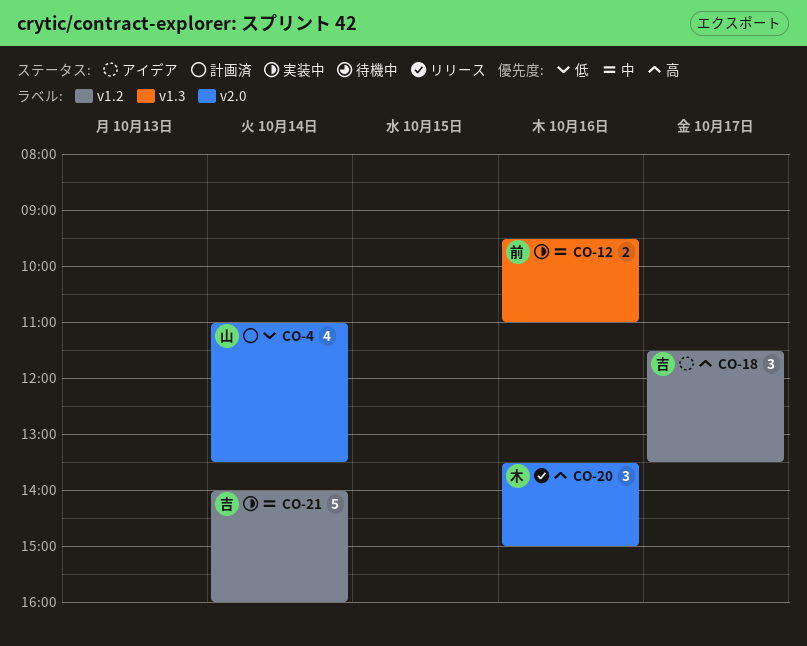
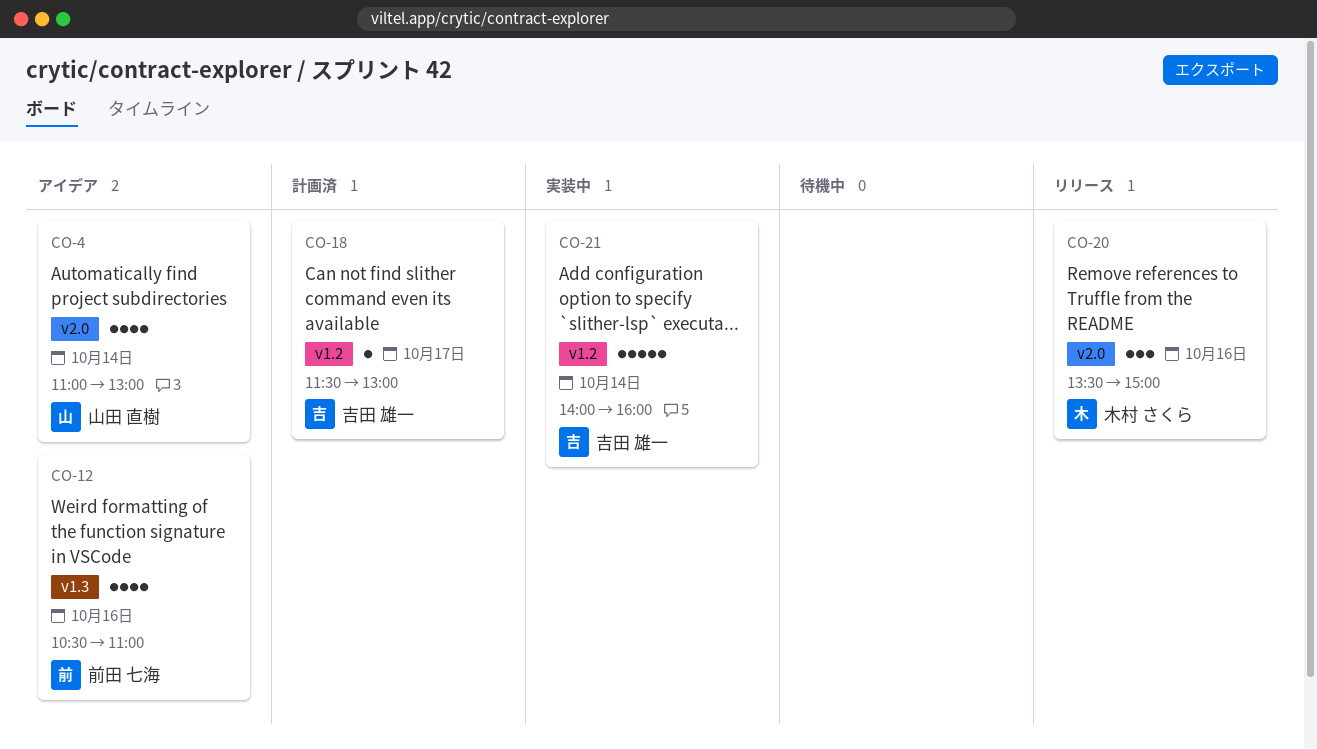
CO-4, status: 計画済 -> アイデア
CO-4, ends: 13:30 -> 13:00
CO-12, status: 実装中 -> アイデア
CO-12, estimate: 2 -> 4
CO-12, begins: 09:30 -> 10:30
CO-18, status: アイデア -> 計画済
CO-18, estimate: 3 -> 1
CO-18, ends: 13:30 -> 13:00

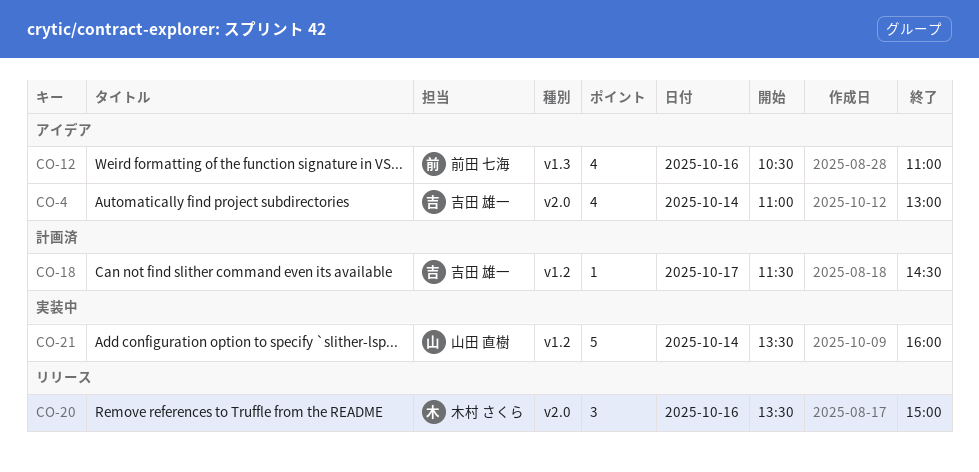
CO-4, owner: 山田 直樹 -> 吉田 雄一
CO-18, ends: 13:00 -> 14:30
CO-21, owner: 吉田 雄一 -> 山田 直樹
CO-21, begins: 14:00 -> 13:30

